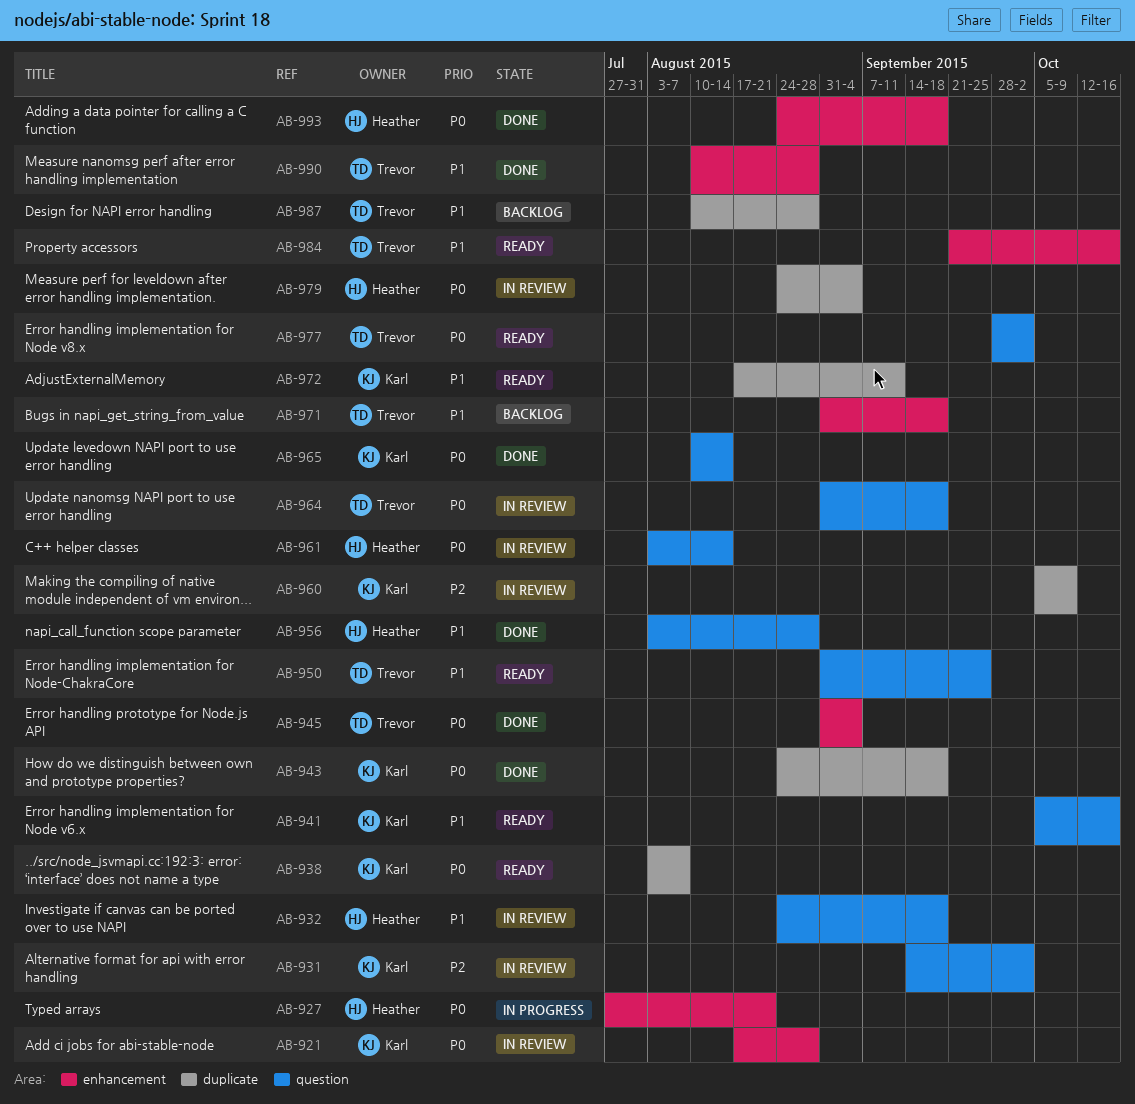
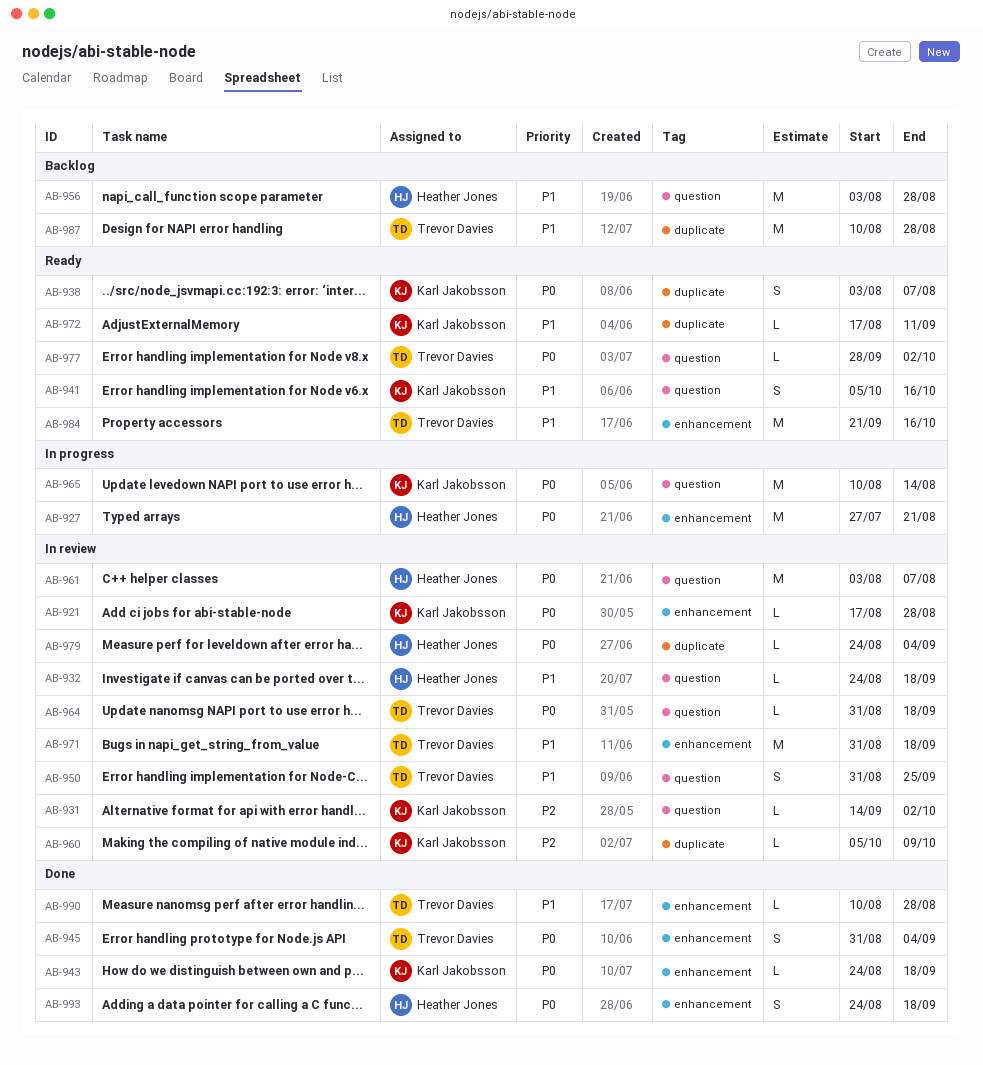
AB-943, label: duplicate -> enhancement
AB-950, status: Ready -> In review
AB-956, status: Done -> Backlog
AB-961, due: Aug 14 -> Aug 7
AB-965, status: Done -> In progress
AB-971, status: Backlog -> In review

